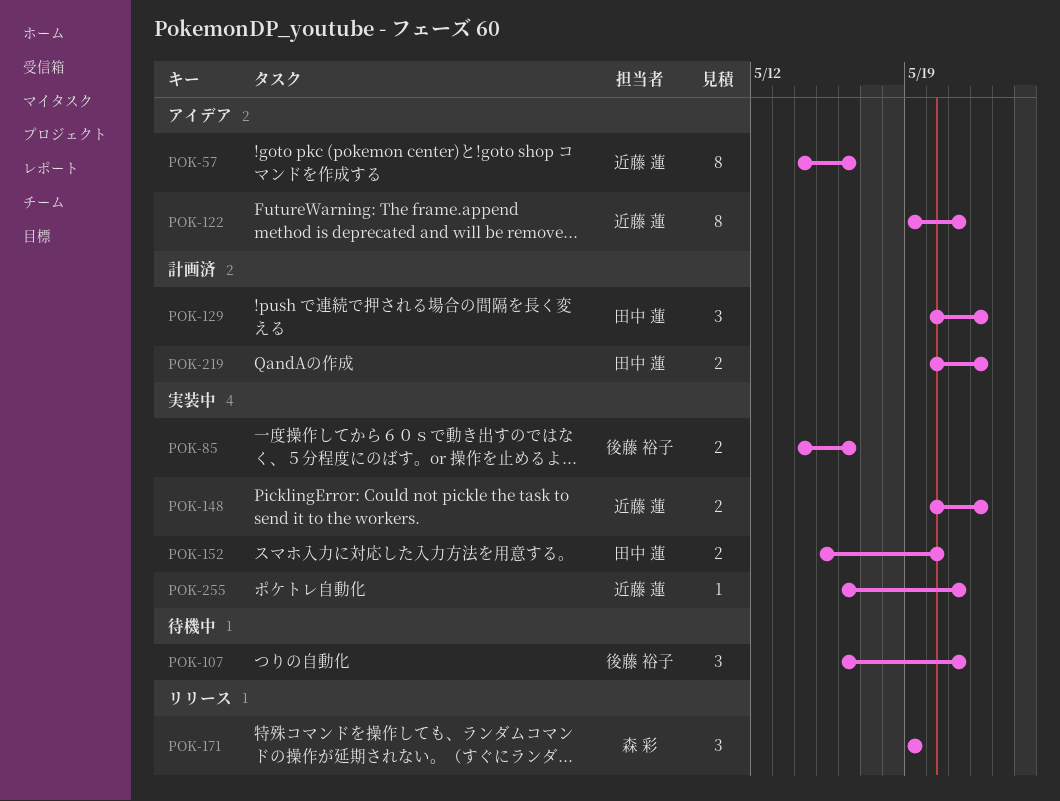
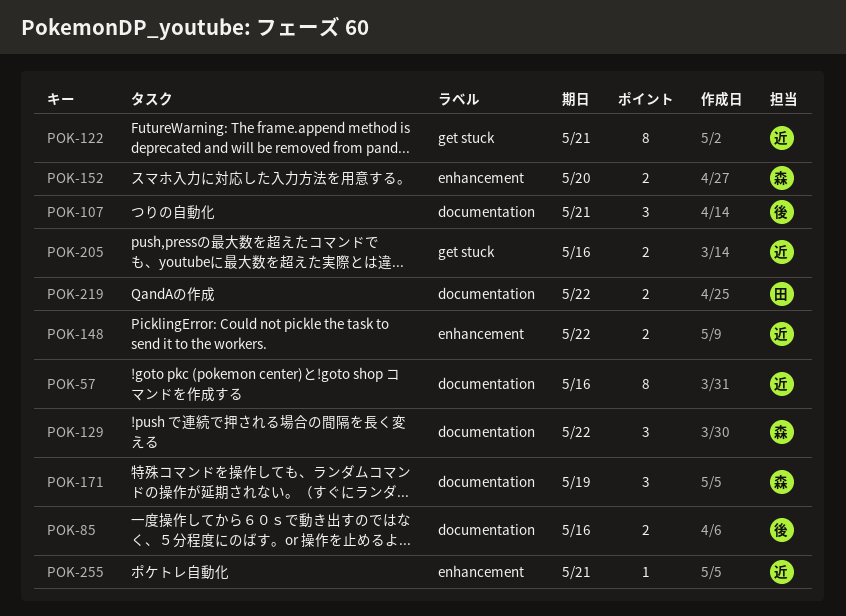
POK-129, owner: 田中 蓮 -> 森 彩
POK-152, owner: 田中 蓮 -> 森 彩
POK-205: none -> present

